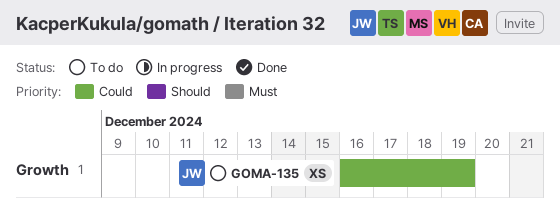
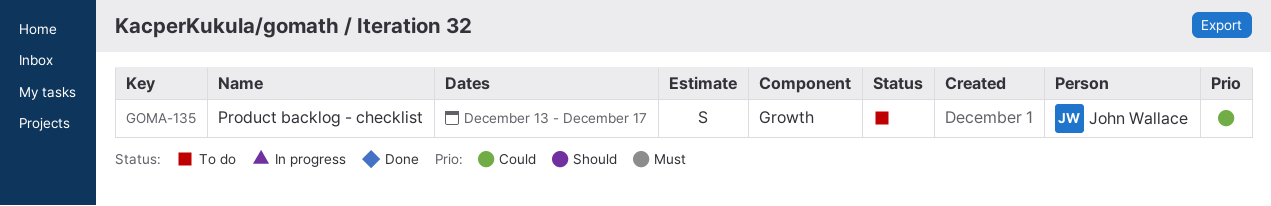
GOMA-135, estimate: XS -> S
GOMA-135, start: Dec 16 -> Dec 13
GOMA-135, due: Dec 19 -> Dec 17

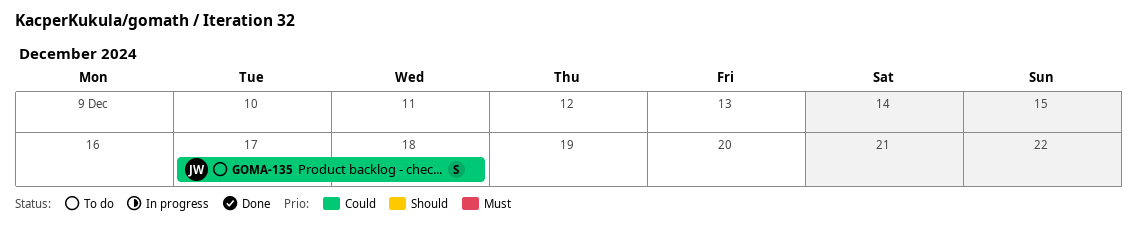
GOMA-135, start: Dec 13 -> Dec 17
GOMA-135, due: Dec 17 -> Dec 18

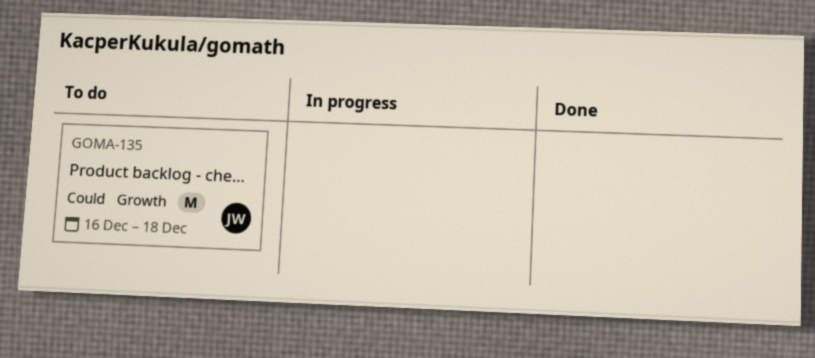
GOMA-135, estimate: S -> M
GOMA-135, start: Dec 17 -> Dec 16

